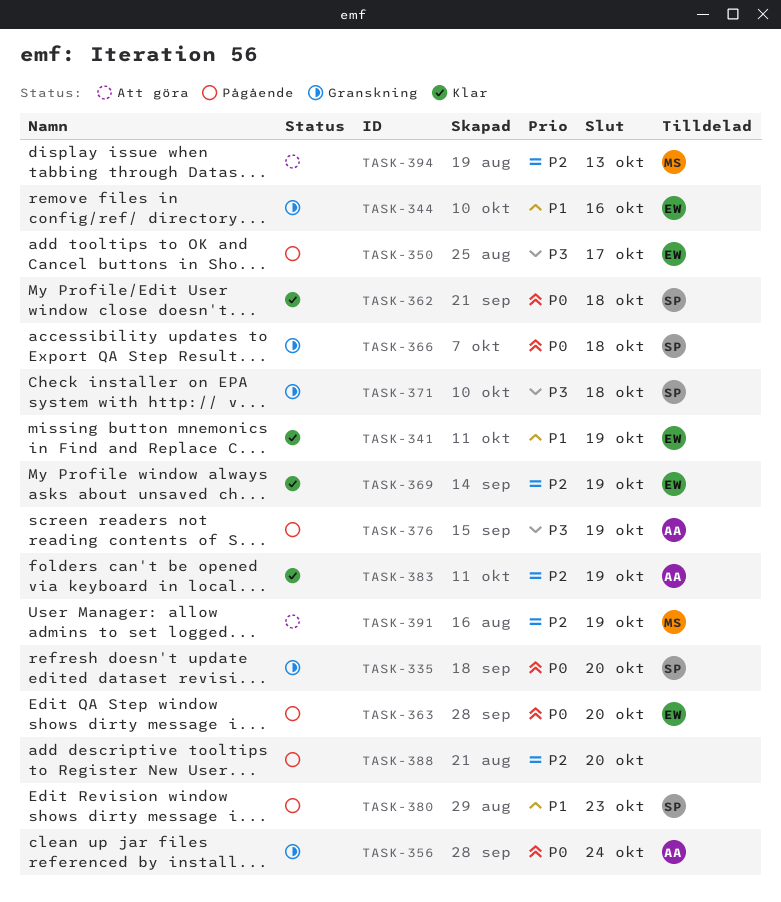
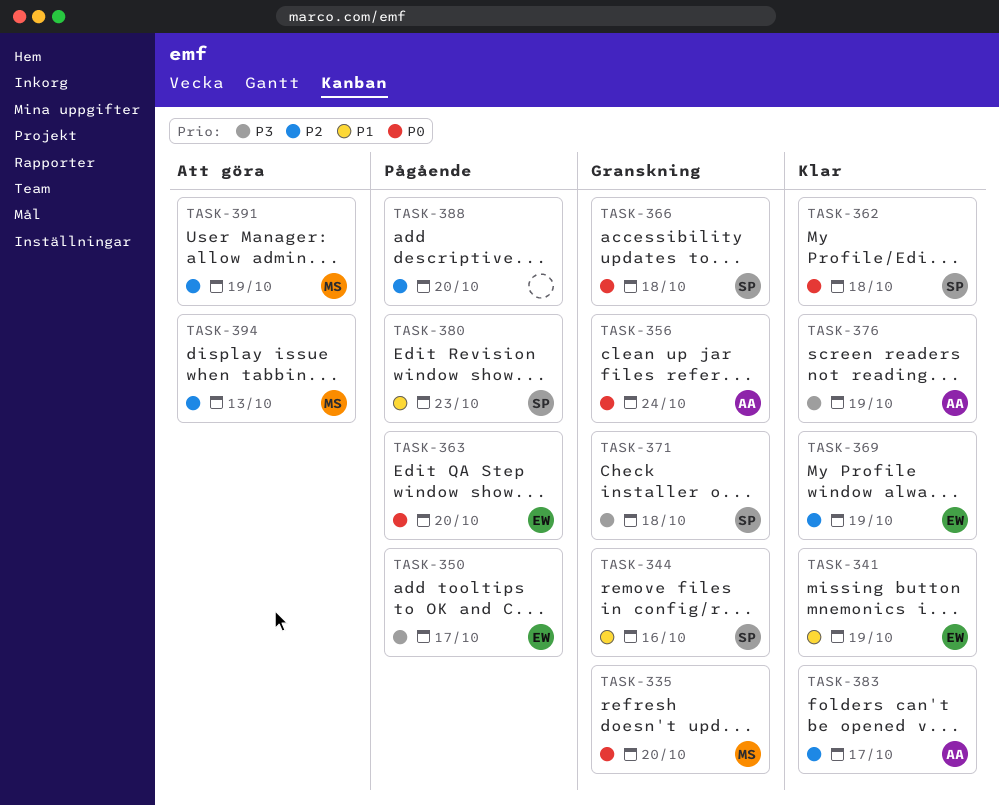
TASK-335, owner: SP -> MS
TASK-344, owner: EW -> SP
TASK-376, status: Pågående -> Klar
TASK-383, due: Oct 19 -> Oct 17

